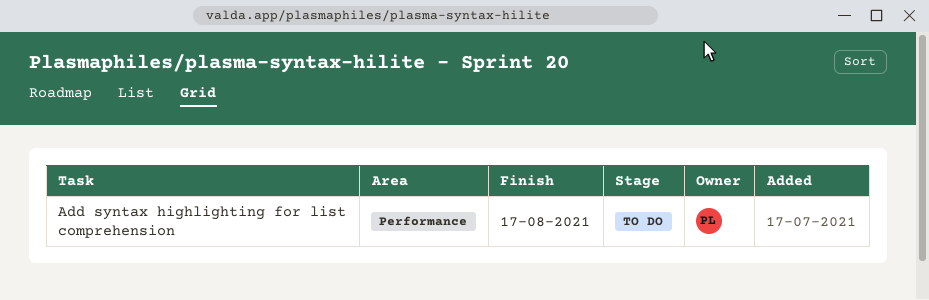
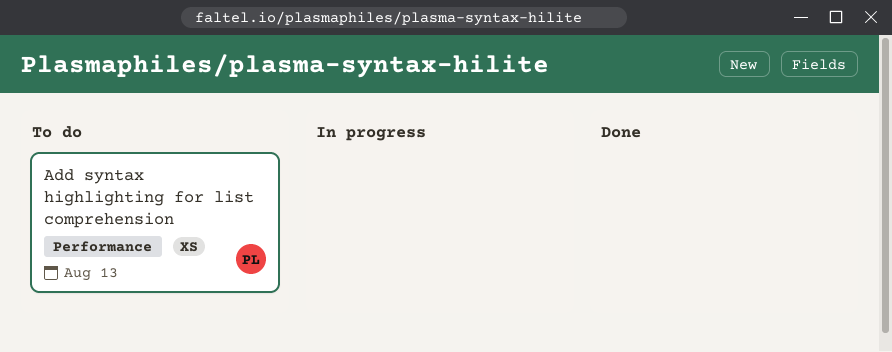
Add syntax highlighting for list comprehension, due: Aug 17 -> Aug 13

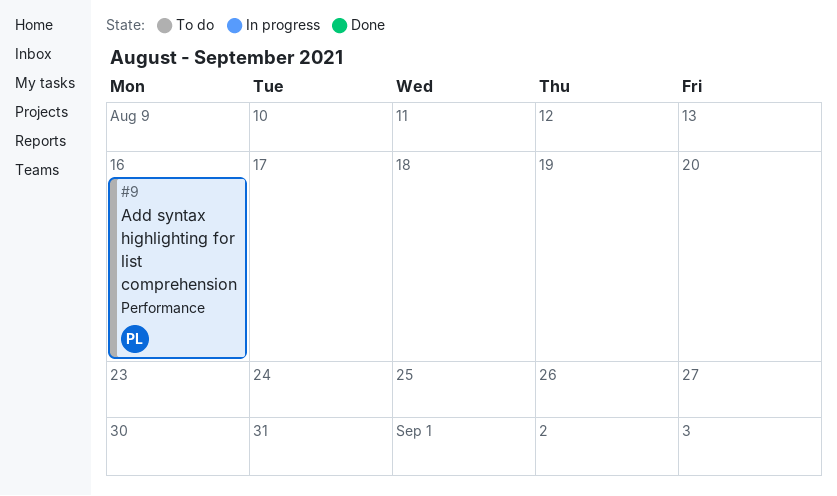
Add syntax highlighting for list comprehension, due: Aug 13 -> Aug 16

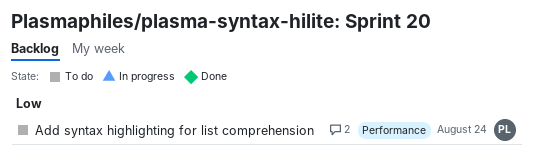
Add syntax highlighting for list comprehension, due: Aug 16 -> Aug 24

